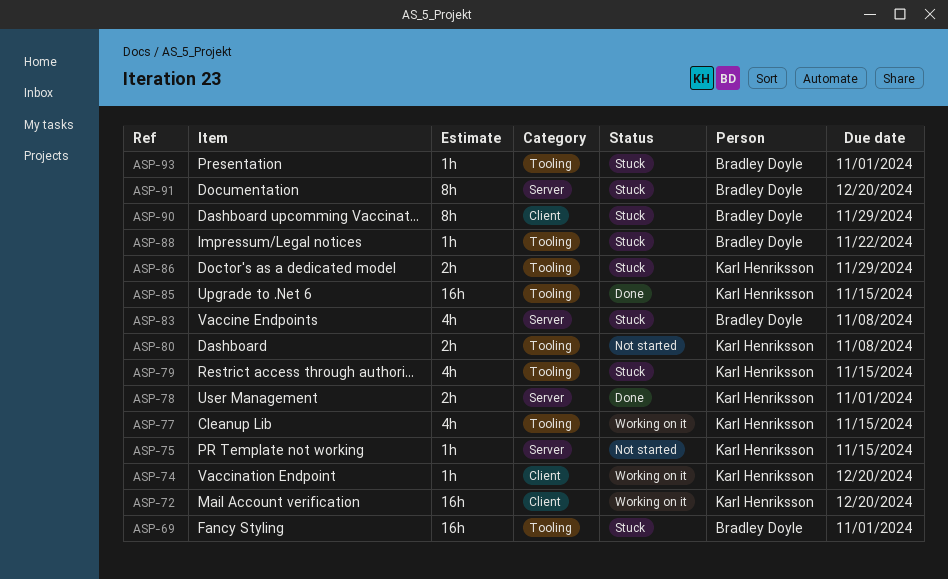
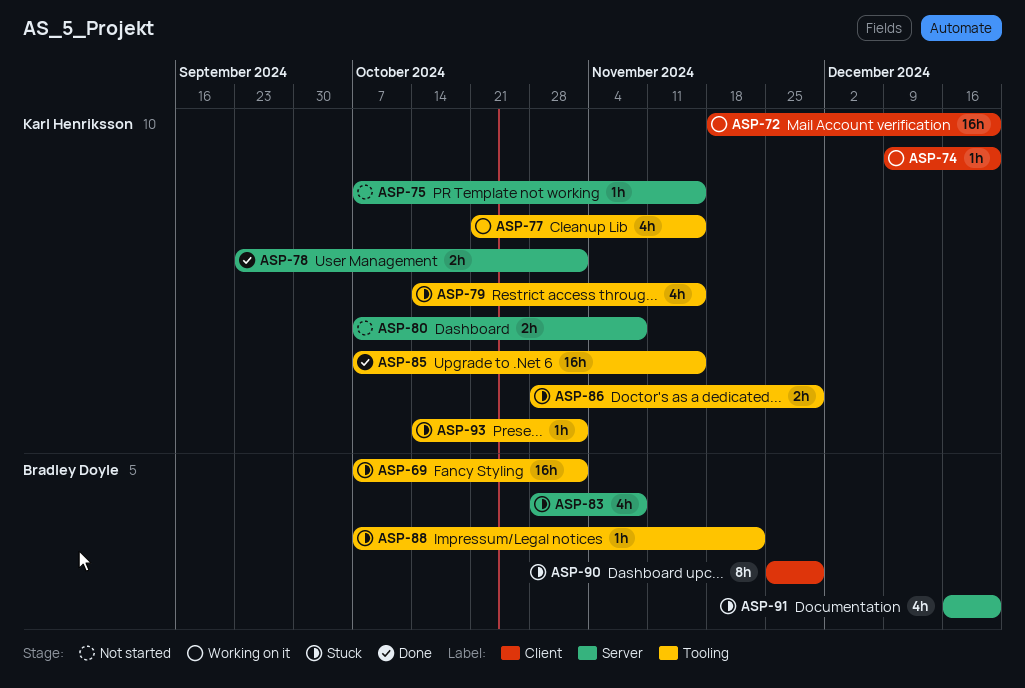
ASP-80, label: Tooling -> Server
ASP-91, estimate: 8h -> 4h
ASP-93, owner: Bradley Doyle -> Karl Henriksson

